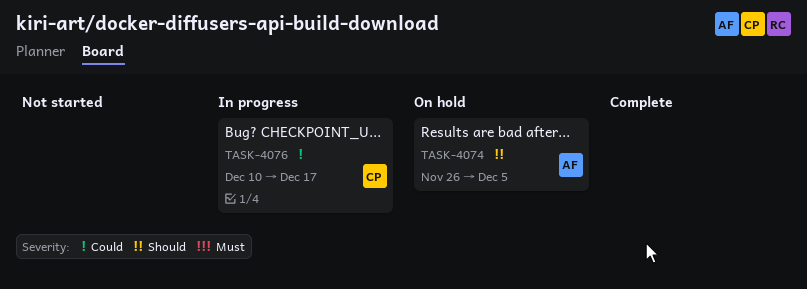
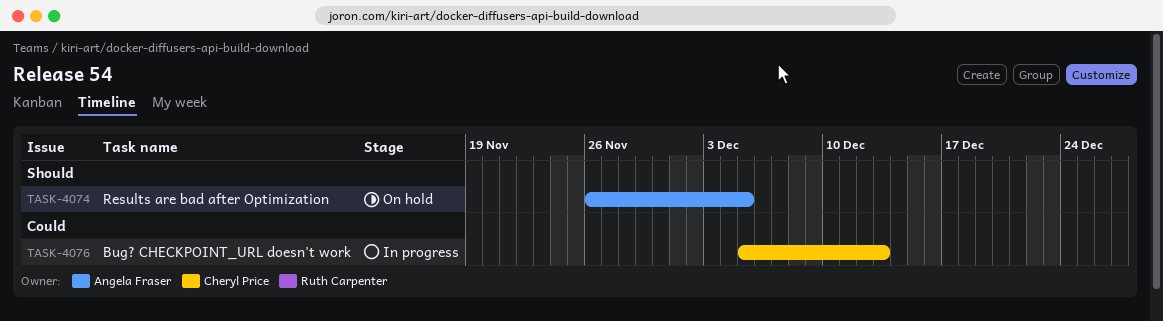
TASK-4076, start: Dec 10 -> Dec 5
TASK-4076, due: Dec 17 -> Dec 13

